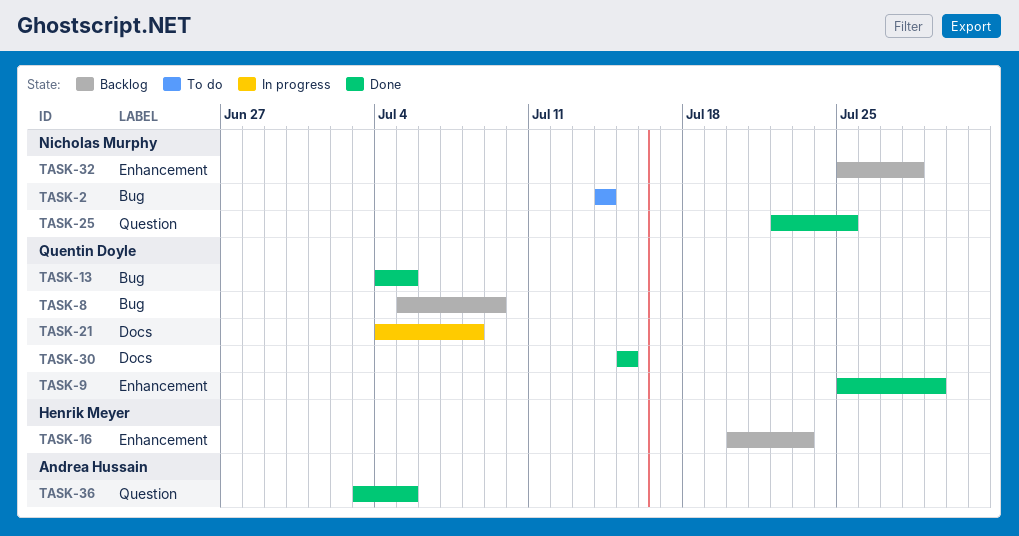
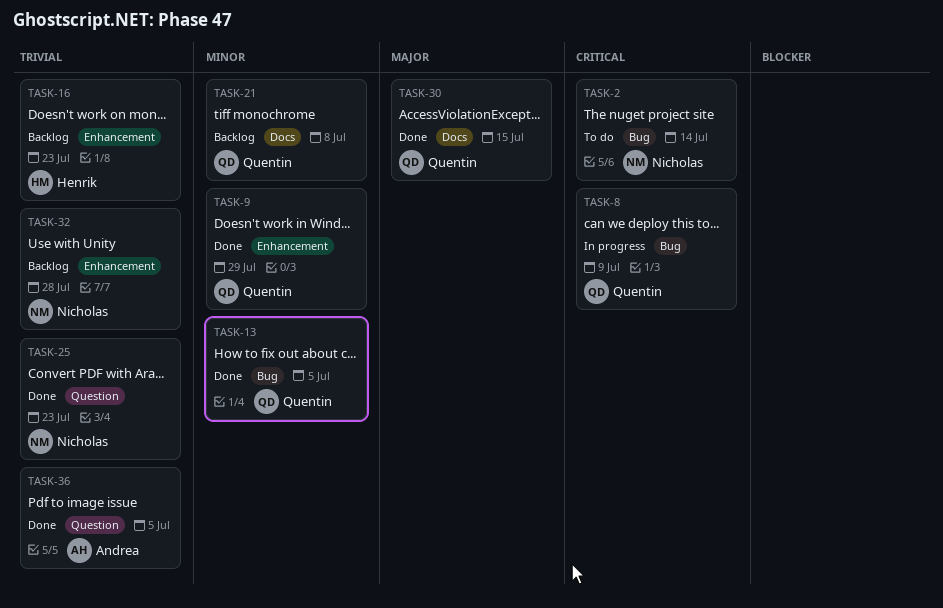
TASK-8, status: Backlog -> In progress
TASK-21, status: In progress -> Backlog
TASK-25, due: Jul 25 -> Jul 23

